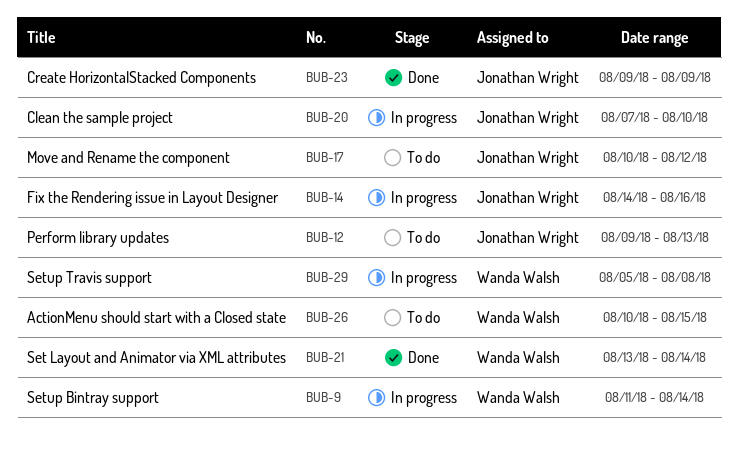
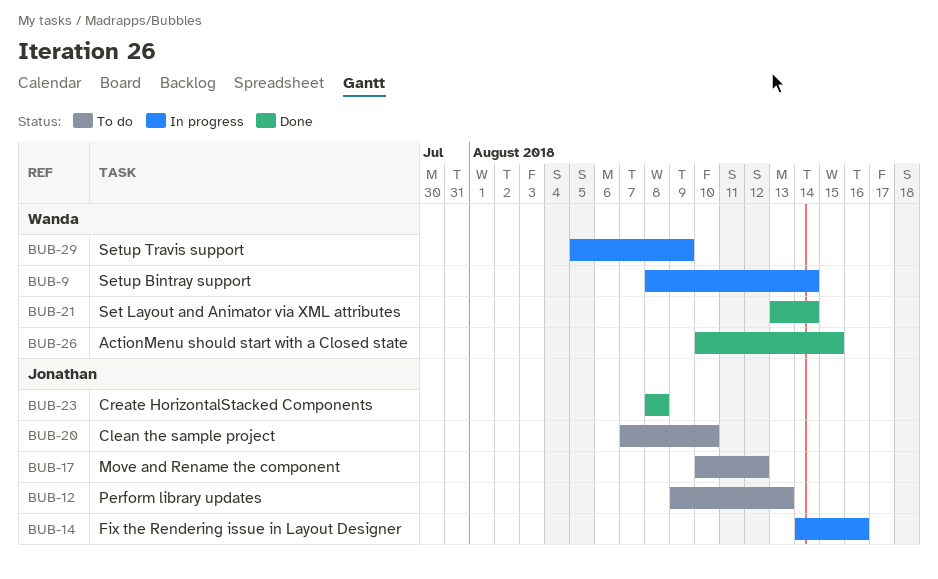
BUB-9, start: Aug 11 -> Aug 8
BUB-20, status: In progress -> To do
BUB-23, start: Aug 9 -> Aug 8
BUB-23, due: Aug 9 -> Aug 8
BUB-26, status: To do -> Done
BUB-29, due: Aug 8 -> Aug 9

